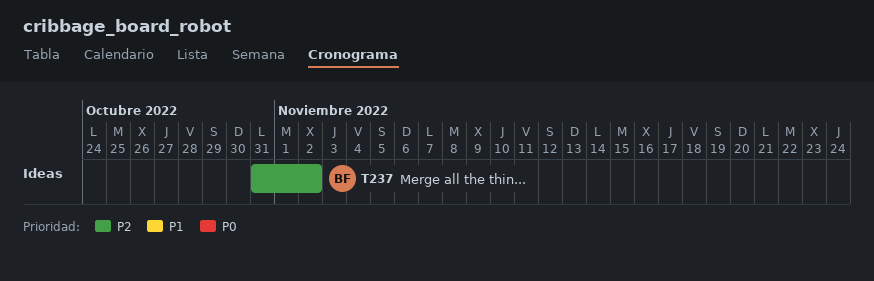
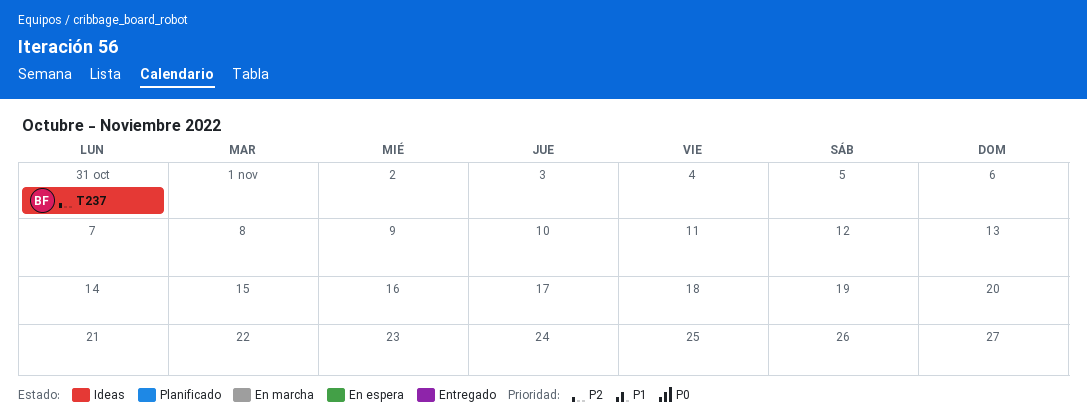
T237, due: Nov 2 -> Oct 31

